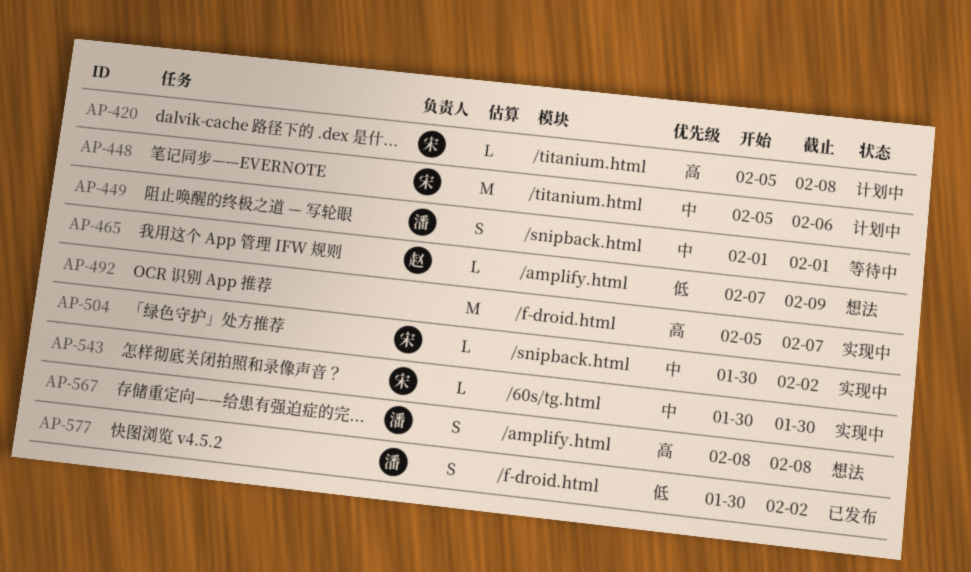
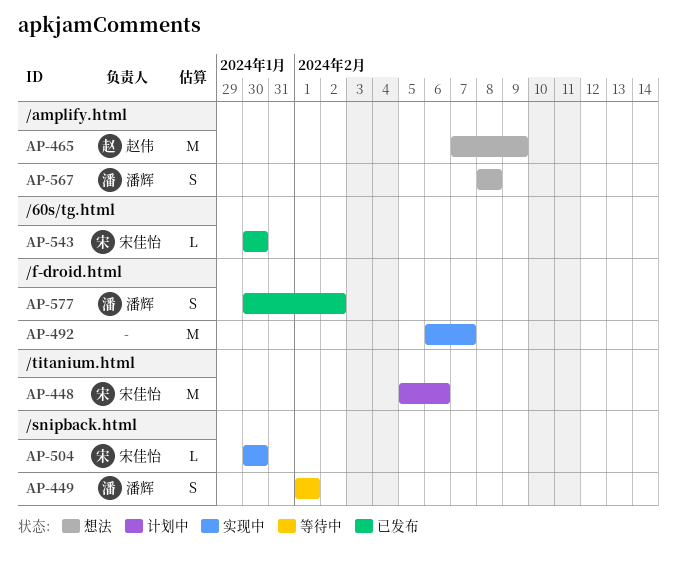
AP-420: present -> none
AP-465, estimate: L -> M
AP-492, start: Feb 5 -> Feb 6
AP-504, due: Feb 2 -> Jan 30
AP-543, status: 实现中 -> 已发布

